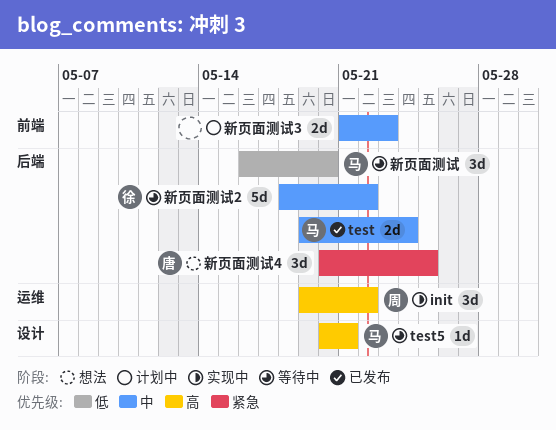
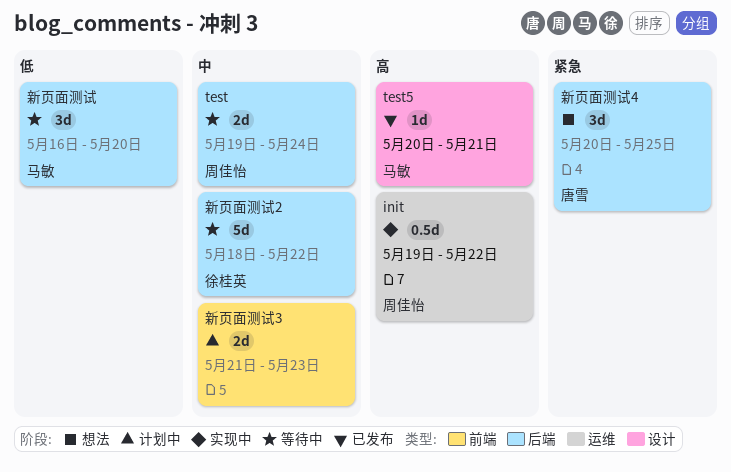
init, estimate: 3d -> 0.5d
test, status: 已发布 -> 等待中
test, owner: 马敏 -> 周佳怡
test5, status: 等待中 -> 已发布

